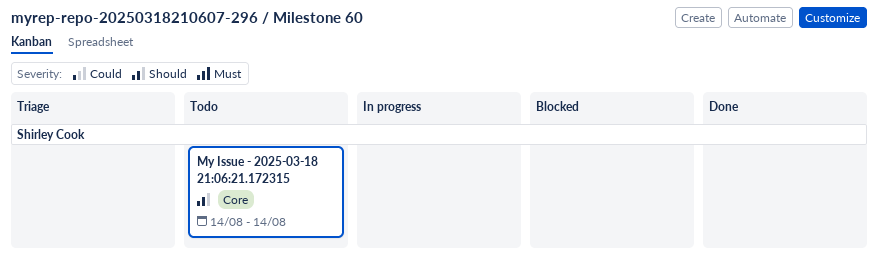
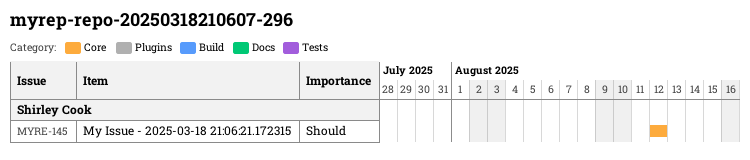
My Issue - 2025-03-18 21:06:21.172315, start: Aug 14 -> Aug 12
My Issue - 2025-03-18 21:06:21.172315, due: Aug 14 -> Aug 12

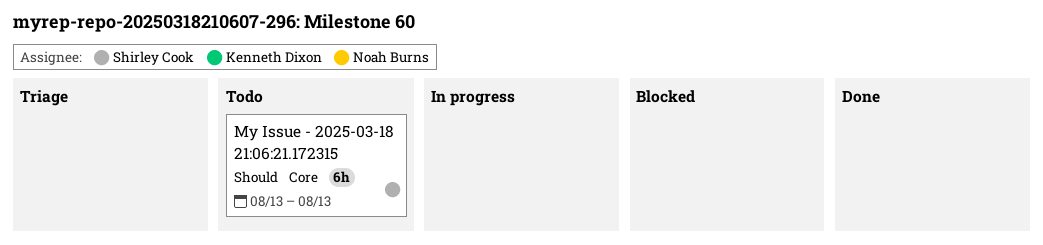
My Issue - 2025-03-18 21:06:21.172315, start: Aug 12 -> Aug 13
My Issue - 2025-03-18 21:06:21.172315, due: Aug 12 -> Aug 13

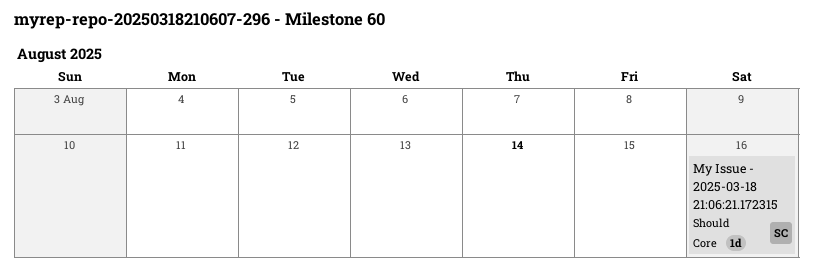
My Issue - 2025-03-18 21:06:21.172315, estimate: 6h -> 1d
My Issue - 2025-03-18 21:06:21.172315, due: Aug 13 -> Aug 16

